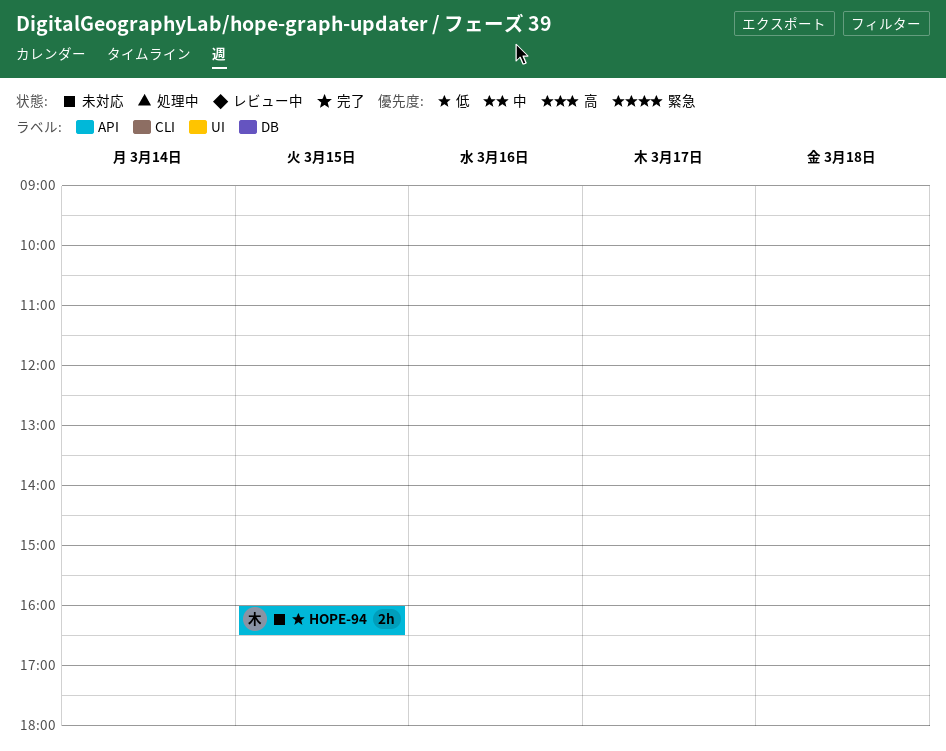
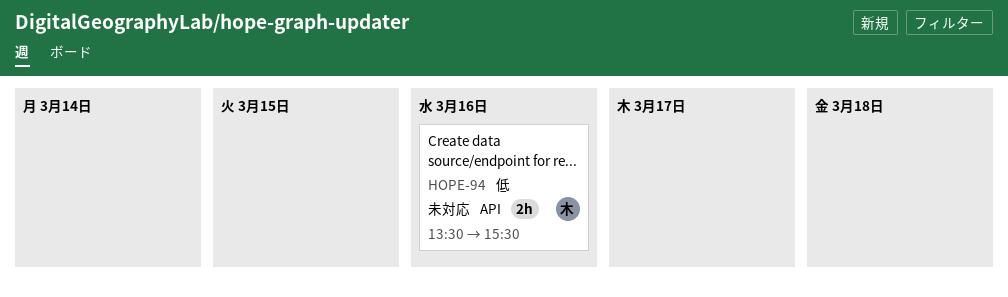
HOPE-94, day: Mar 15 -> Mar 16
HOPE-94, begins: 16:00 -> 13:30
HOPE-94, ends: 16:30 -> 15:30

